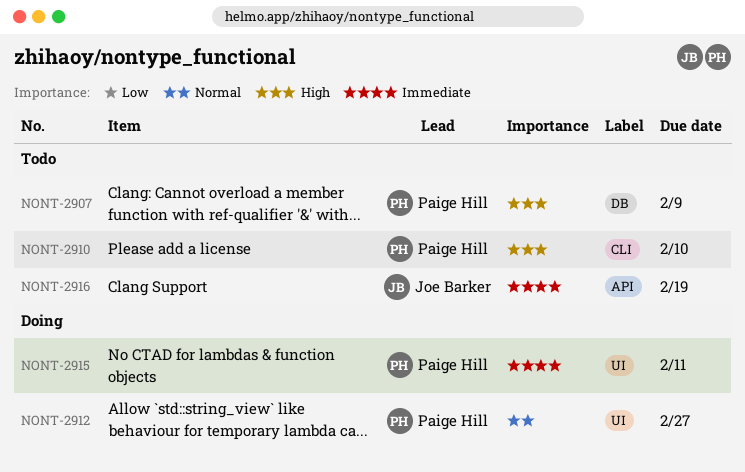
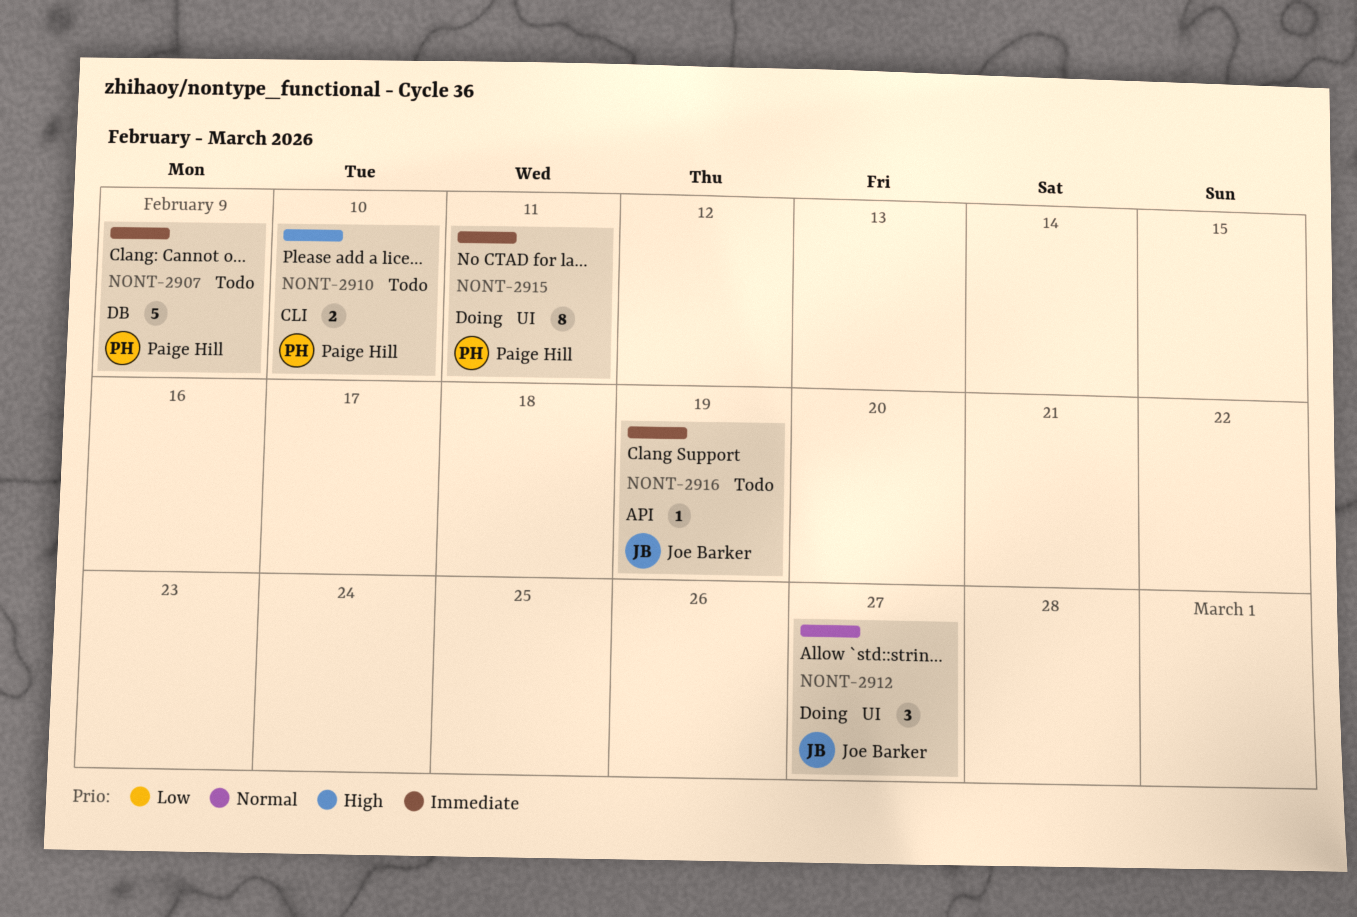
NONT-2907, priority: High -> Immediate
NONT-2912, owner: Paige Hill -> Joe Barker

